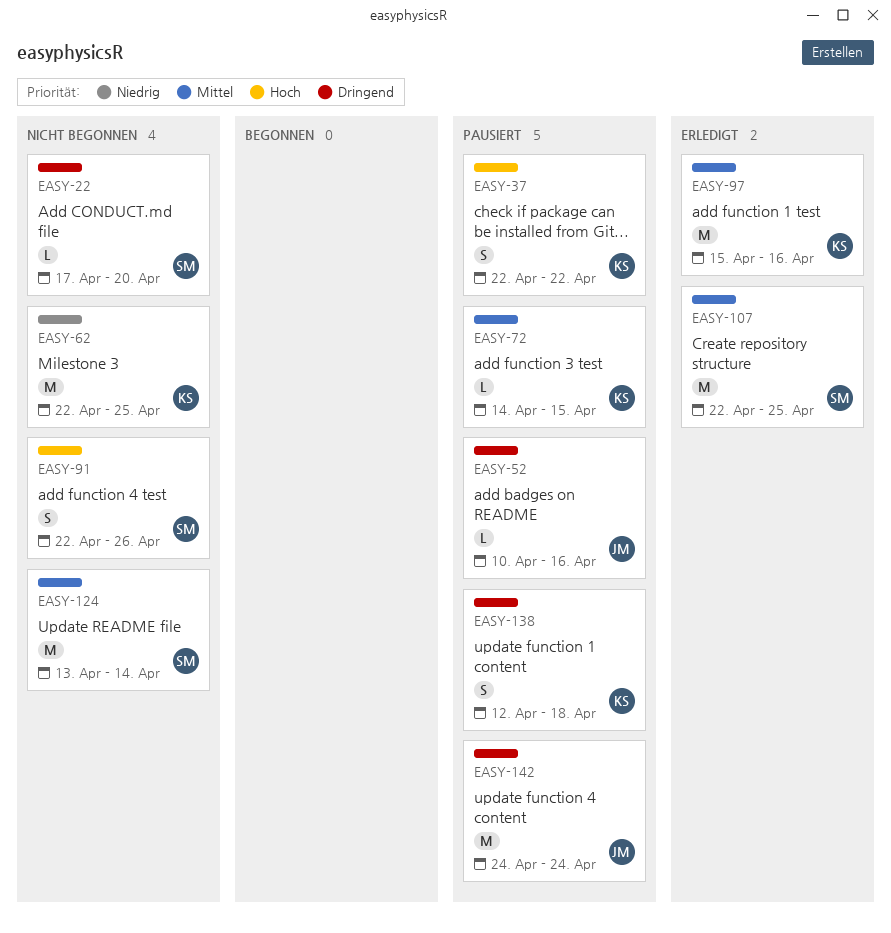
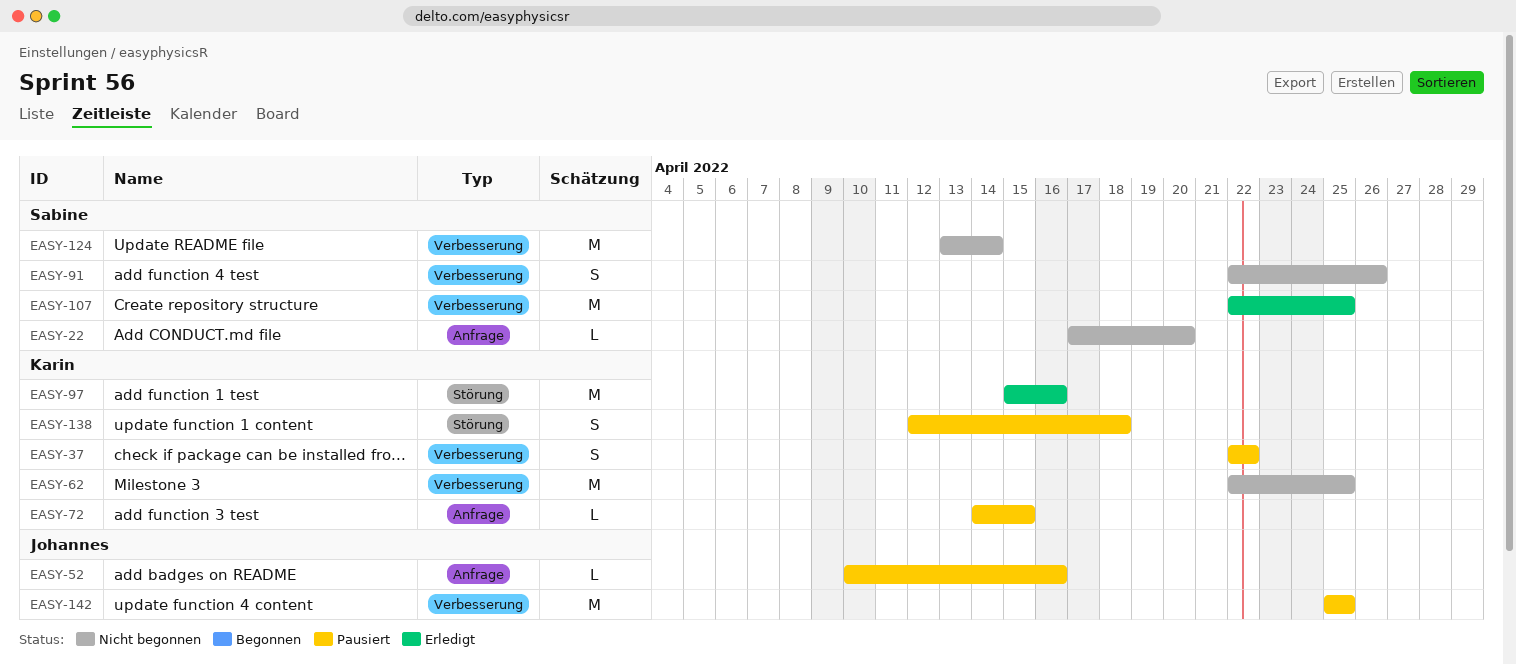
EASY-142, start: Apr 24 -> Apr 25
EASY-142, due: Apr 24 -> Apr 25

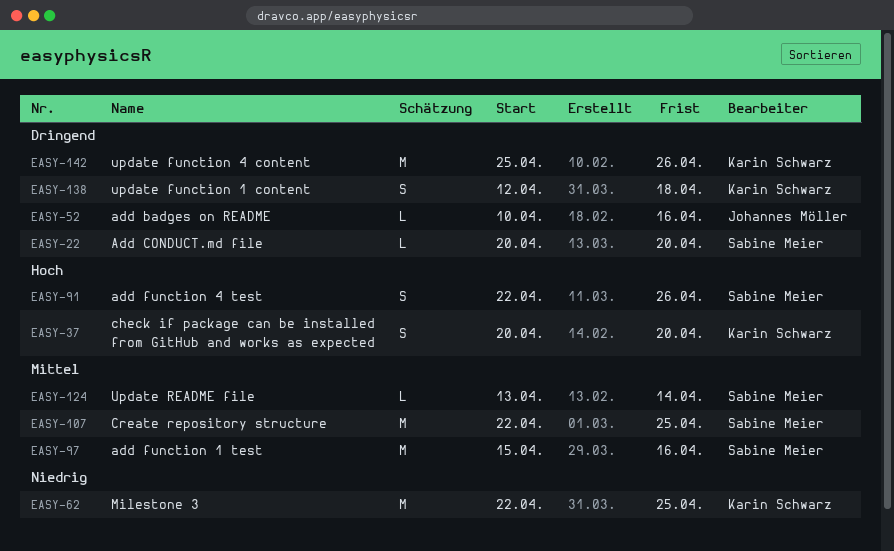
EASY-22, start: Apr 17 -> Apr 20
EASY-37, start: Apr 22 -> Apr 20
EASY-37, due: Apr 22 -> Apr 20
EASY-72: present -> none
EASY-97, owner: Karin Schwarz -> Sabine Meier
EASY-124, estimate: M -> L
EASY-142, owner: Johannes Möller -> Karin Schwarz
EASY-142, due: Apr 25 -> Apr 26

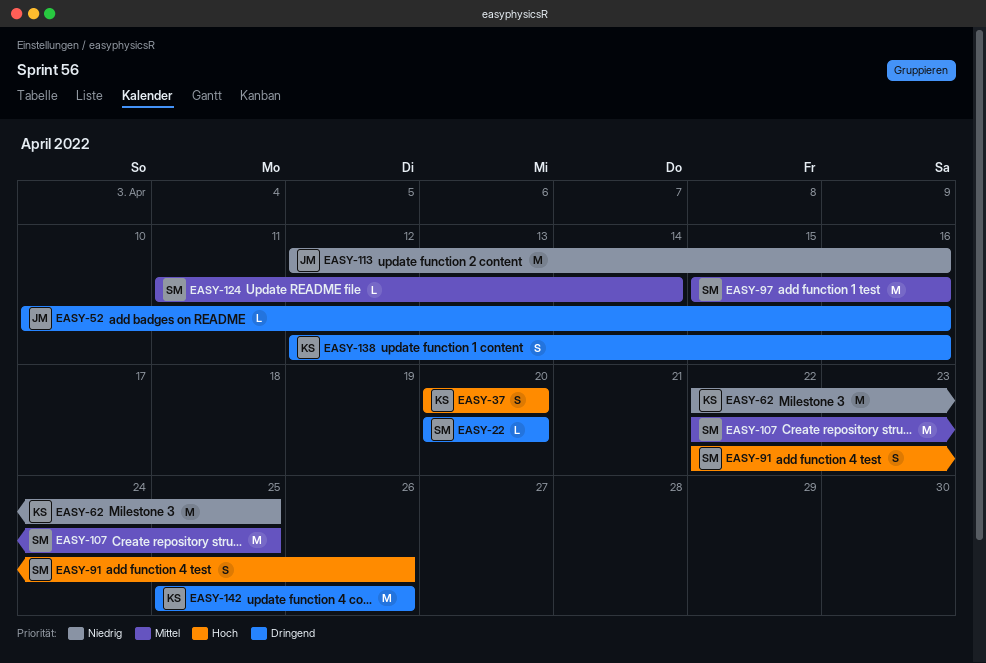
EASY-113: none -> present
EASY-124, start: Apr 13 -> Apr 11
EASY-138, due: Apr 18 -> Apr 16

